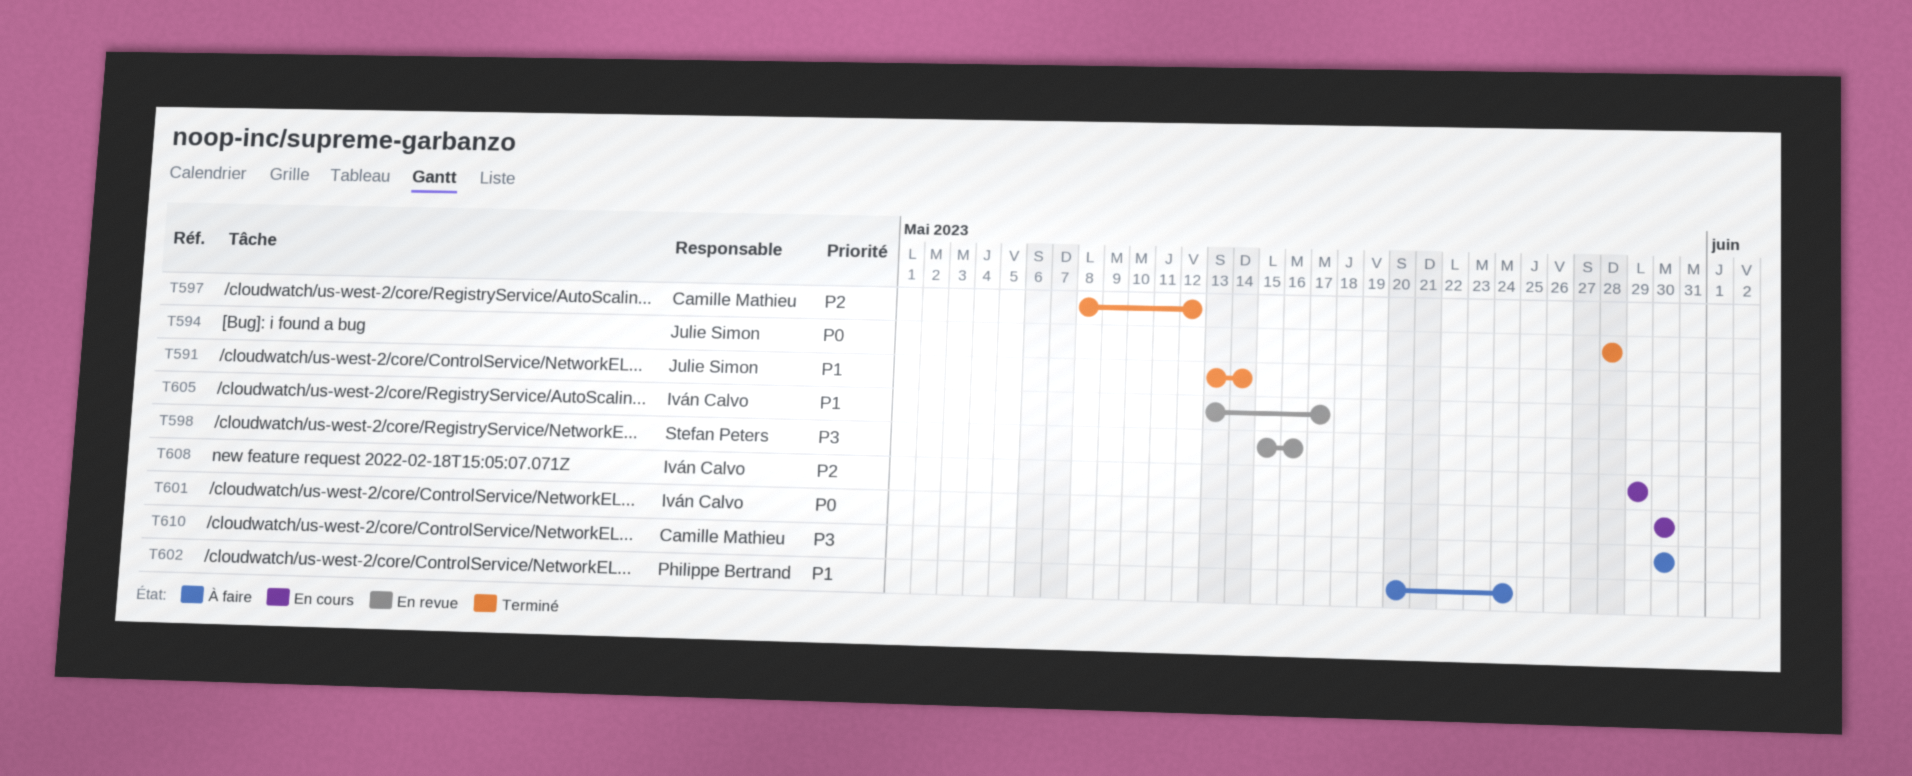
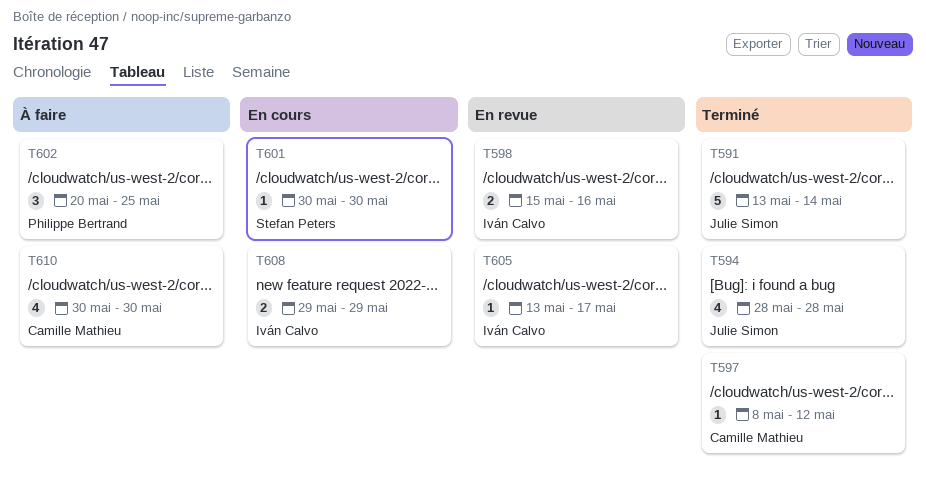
T598, owner: Stefan Peters -> Iván Calvo
T601, owner: Iván Calvo -> Stefan Peters
T602, due: May 24 -> May 25

